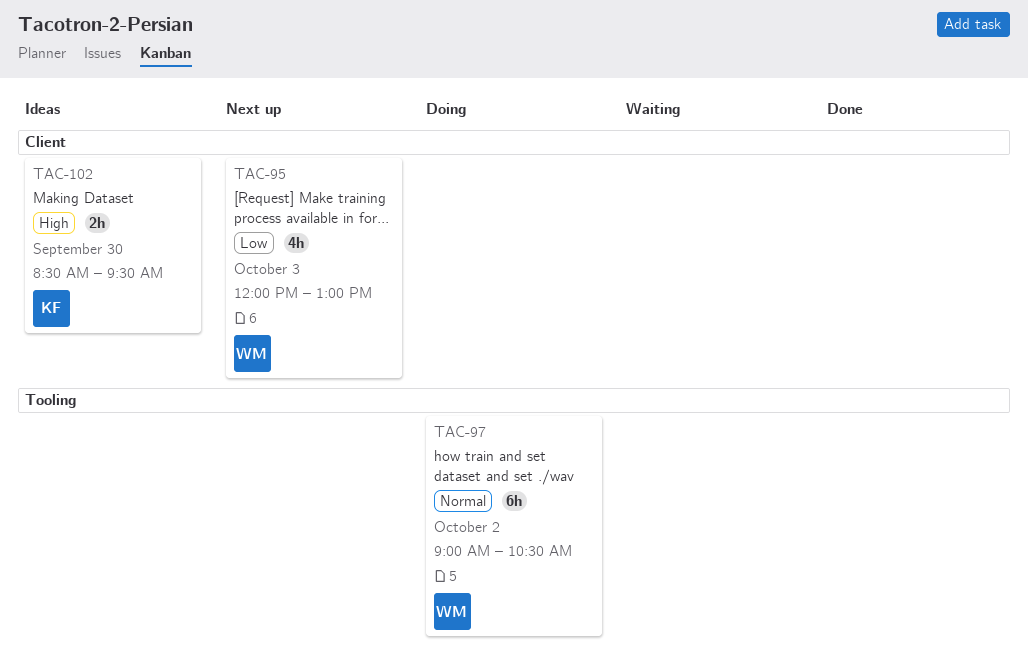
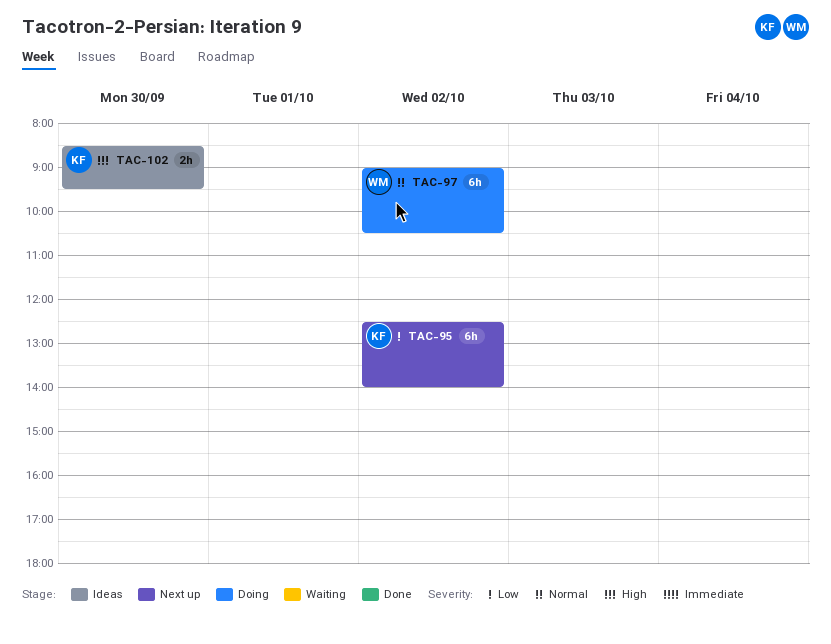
TAC-95, owner: WM -> KF
TAC-95, estimate: 4h -> 6h
TAC-95, day: Oct 3 -> Oct 2
TAC-95, begins: 12:00 -> 12:30
TAC-95, ends: 13:00 -> 14:00

